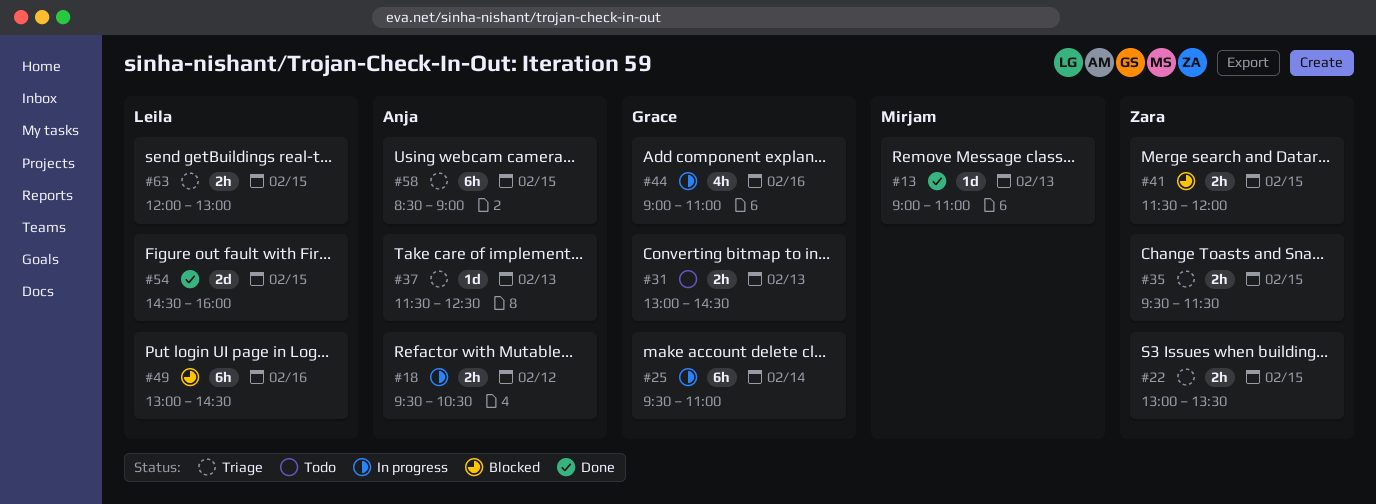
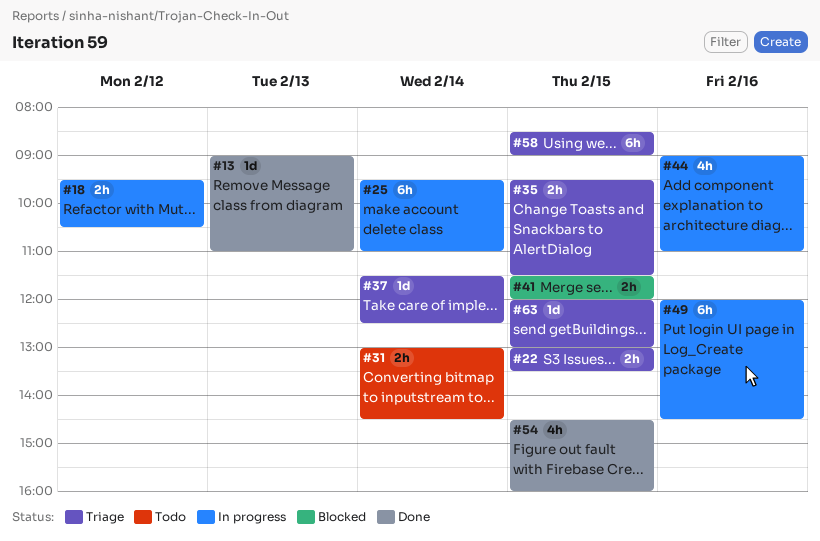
#31, day: Feb 13 -> Feb 14
#37, day: Feb 13 -> Feb 14
#49, status: Blocked -> In progress
#49, begins: 13:00 -> 12:00
#54, estimate: 2d -> 4h
#63, estimate: 2h -> 1d

